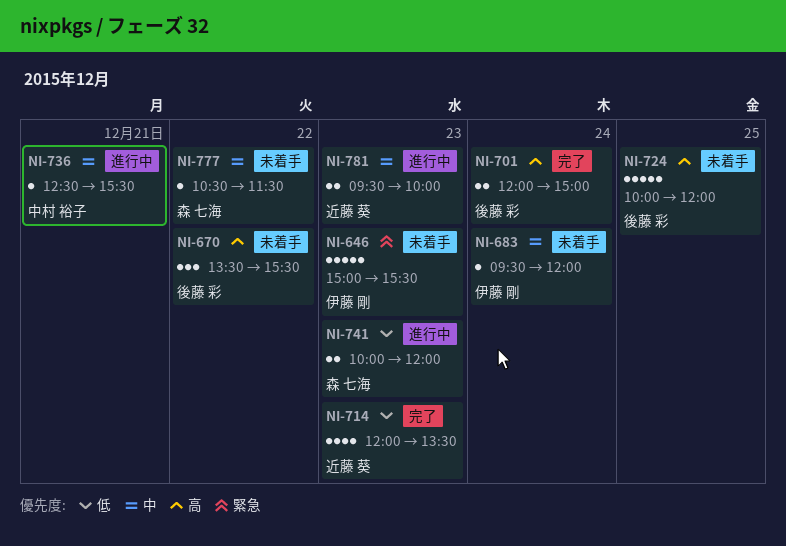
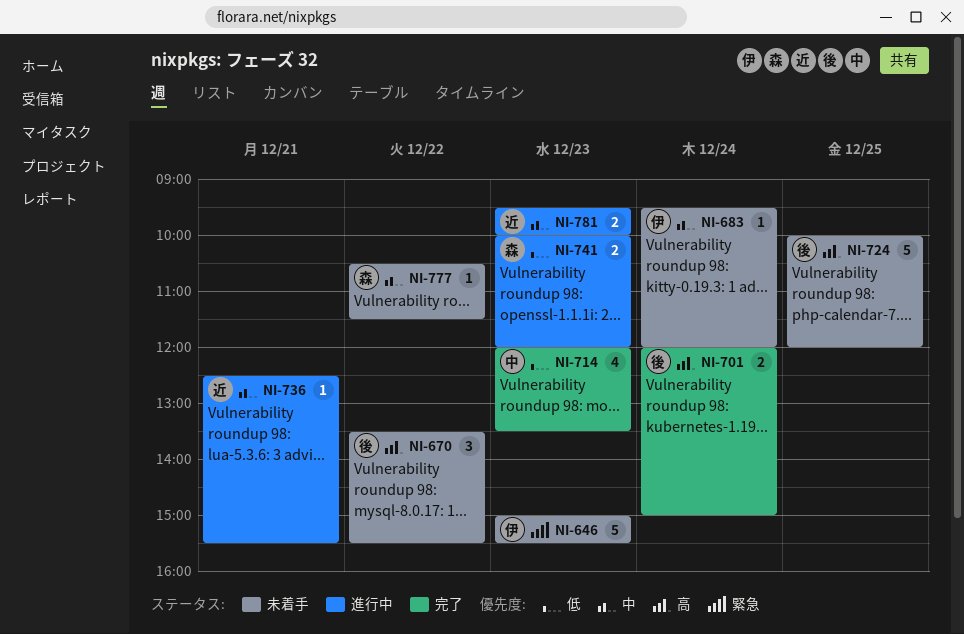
NI-714, owner: 近藤 葵 -> 中村 裕子
NI-736, owner: 中村 裕子 -> 近藤 葵

